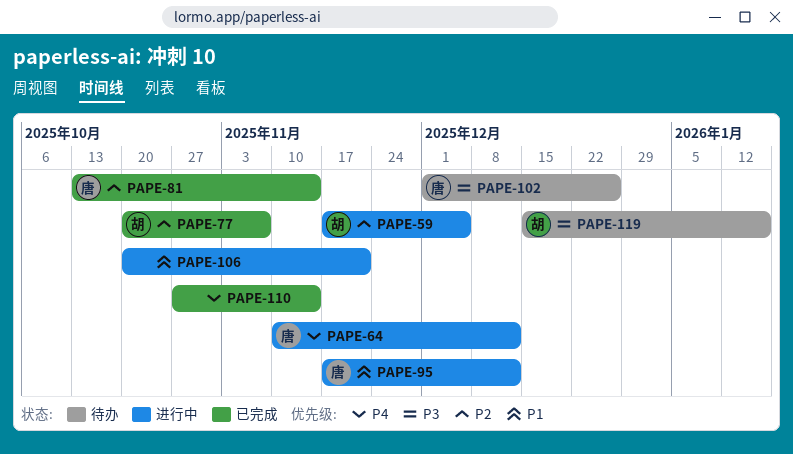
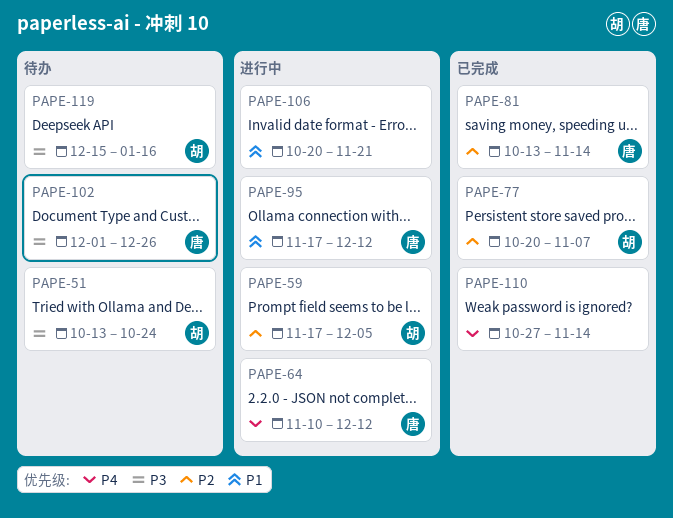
PAPE-51: none -> present

